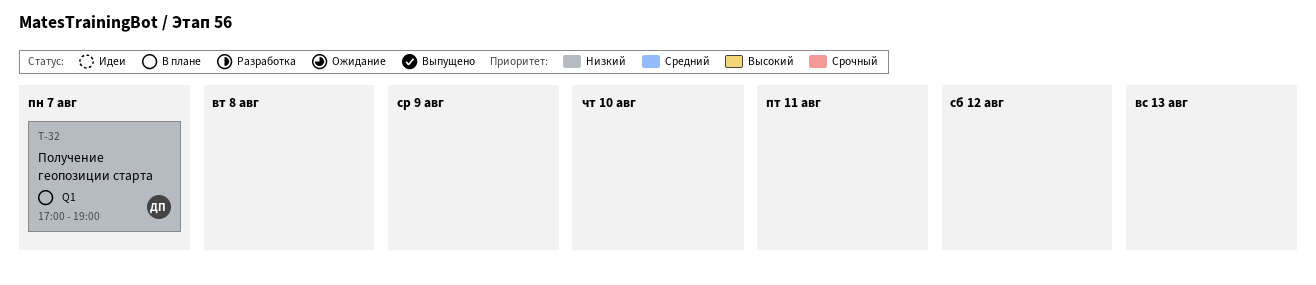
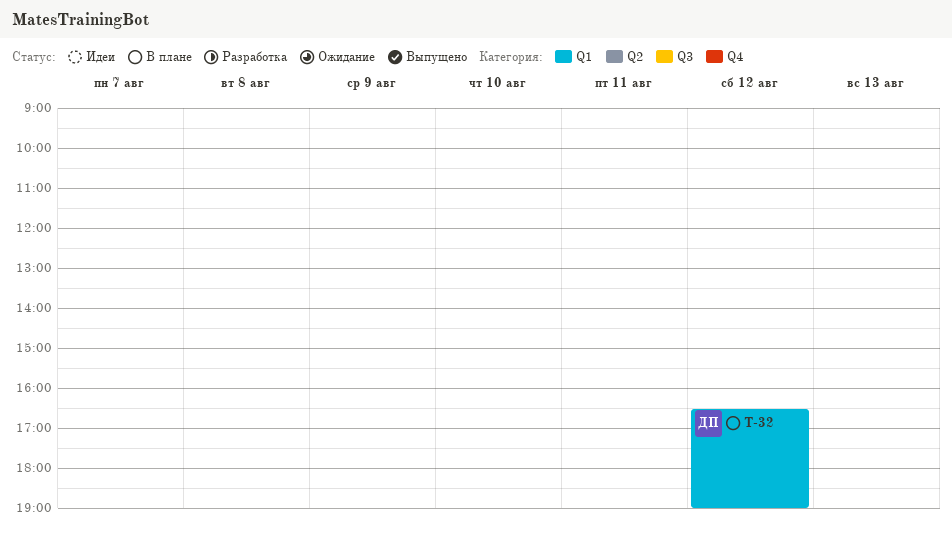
T-32, day: Aug 7 -> Aug 12
T-32, begins: 17:00 -> 16:30

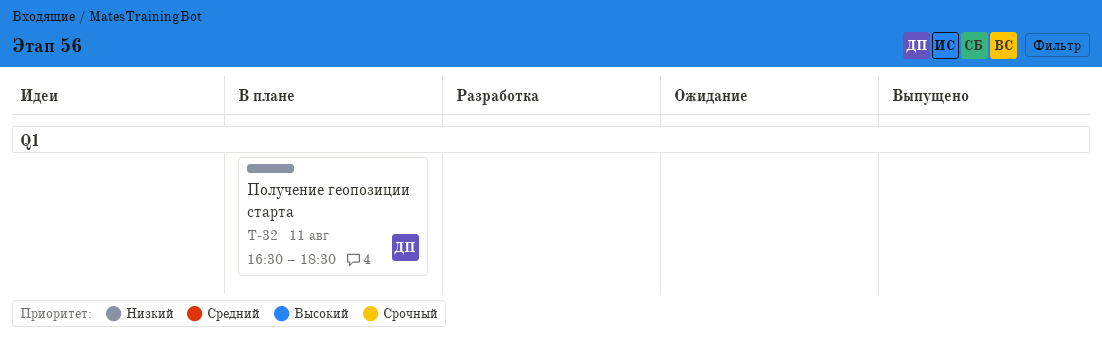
T-32, day: Aug 12 -> Aug 11
T-32, ends: 19:00 -> 18:30

